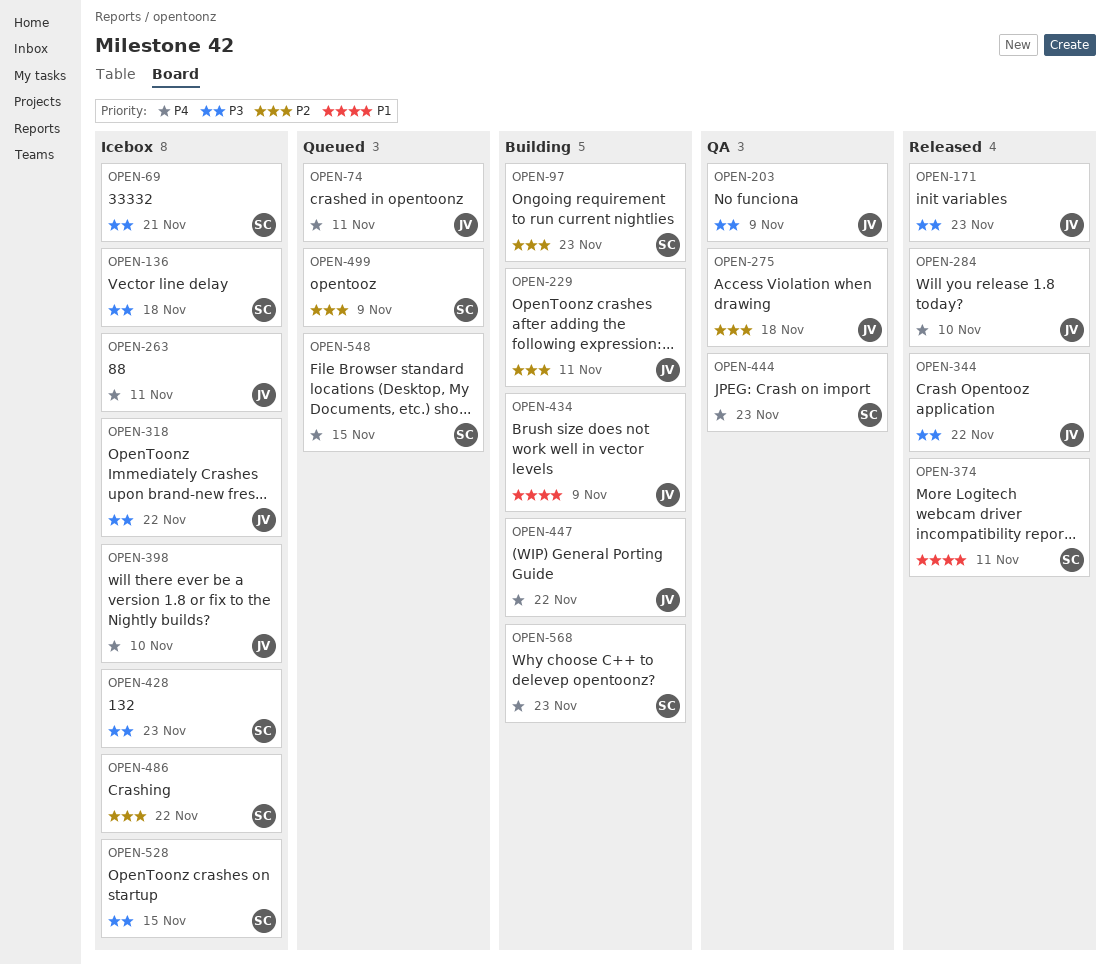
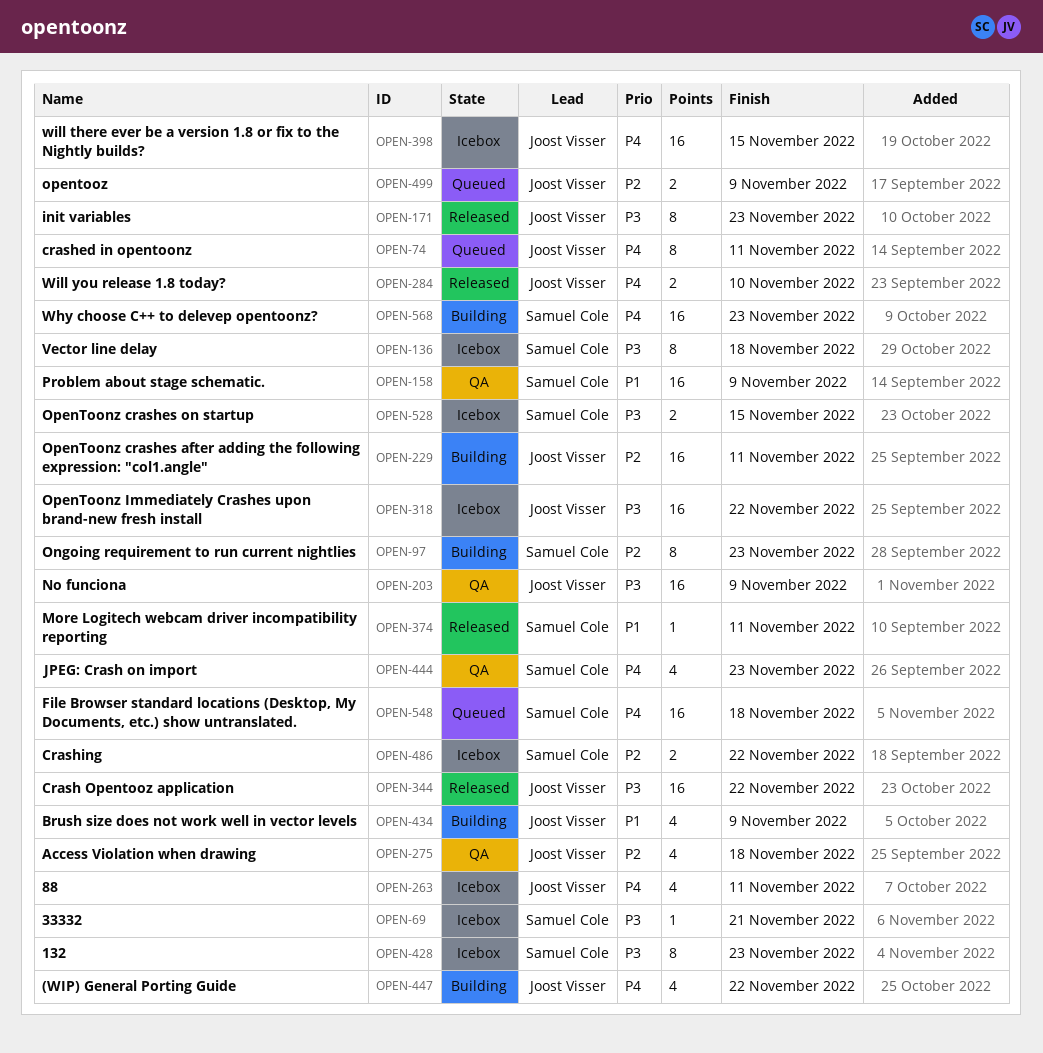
OPEN-158: none -> present
OPEN-398, due: Nov 10 -> Nov 15
OPEN-499, owner: Samuel Cole -> Joost Visser
OPEN-548, due: Nov 15 -> Nov 18

